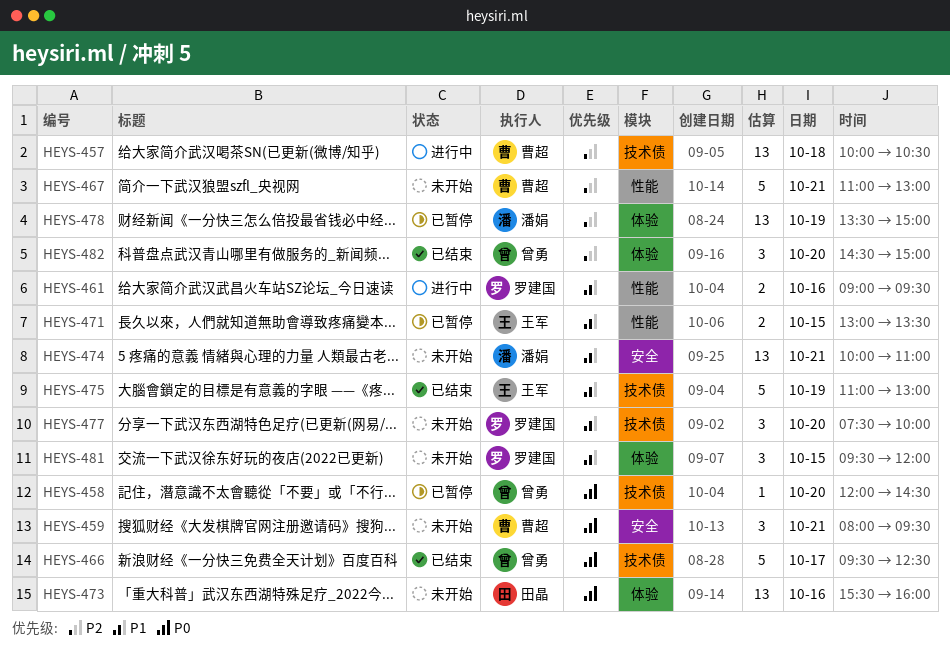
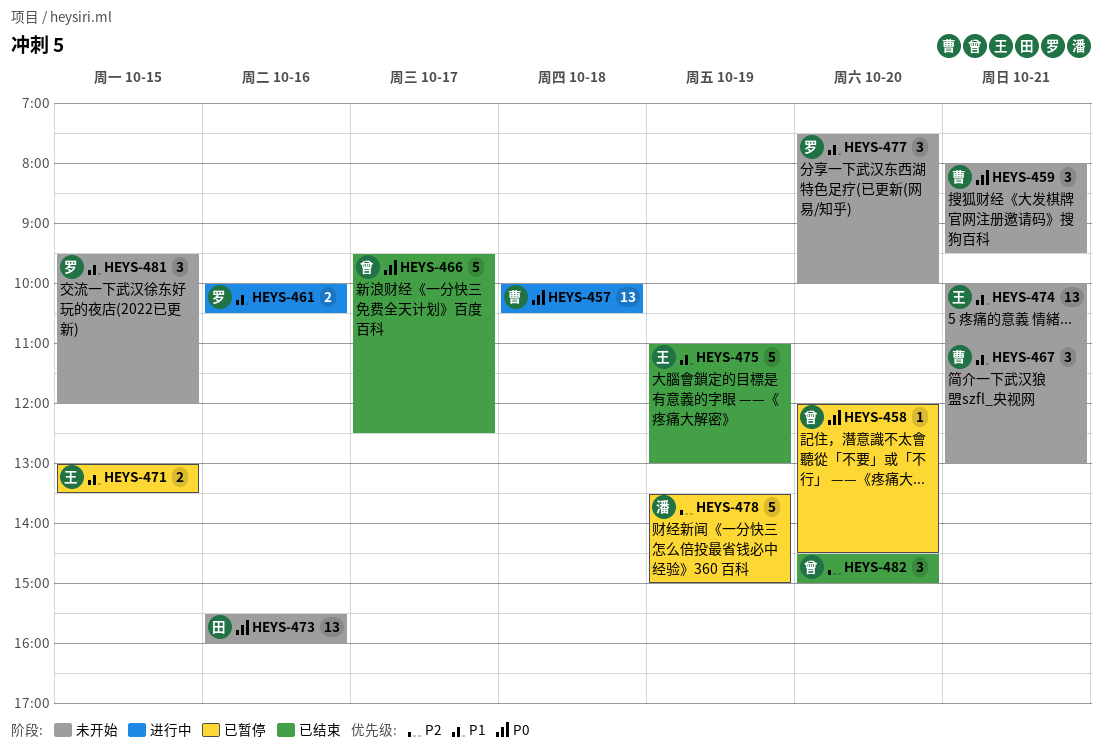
HEYS-457, priority: P2 -> P0
HEYS-461, begins: 09:00 -> 10:00
HEYS-461, ends: 09:30 -> 10:30
HEYS-467, priority: P2 -> P1
HEYS-467, estimate: 5 -> 3
HEYS-474, owner: 潘娟 -> 王军
HEYS-478, estimate: 13 -> 5

